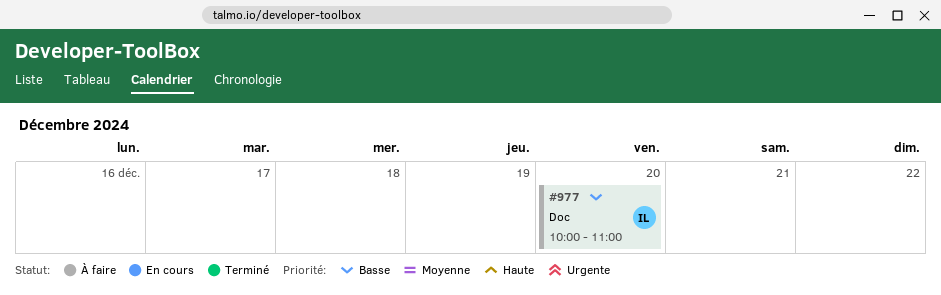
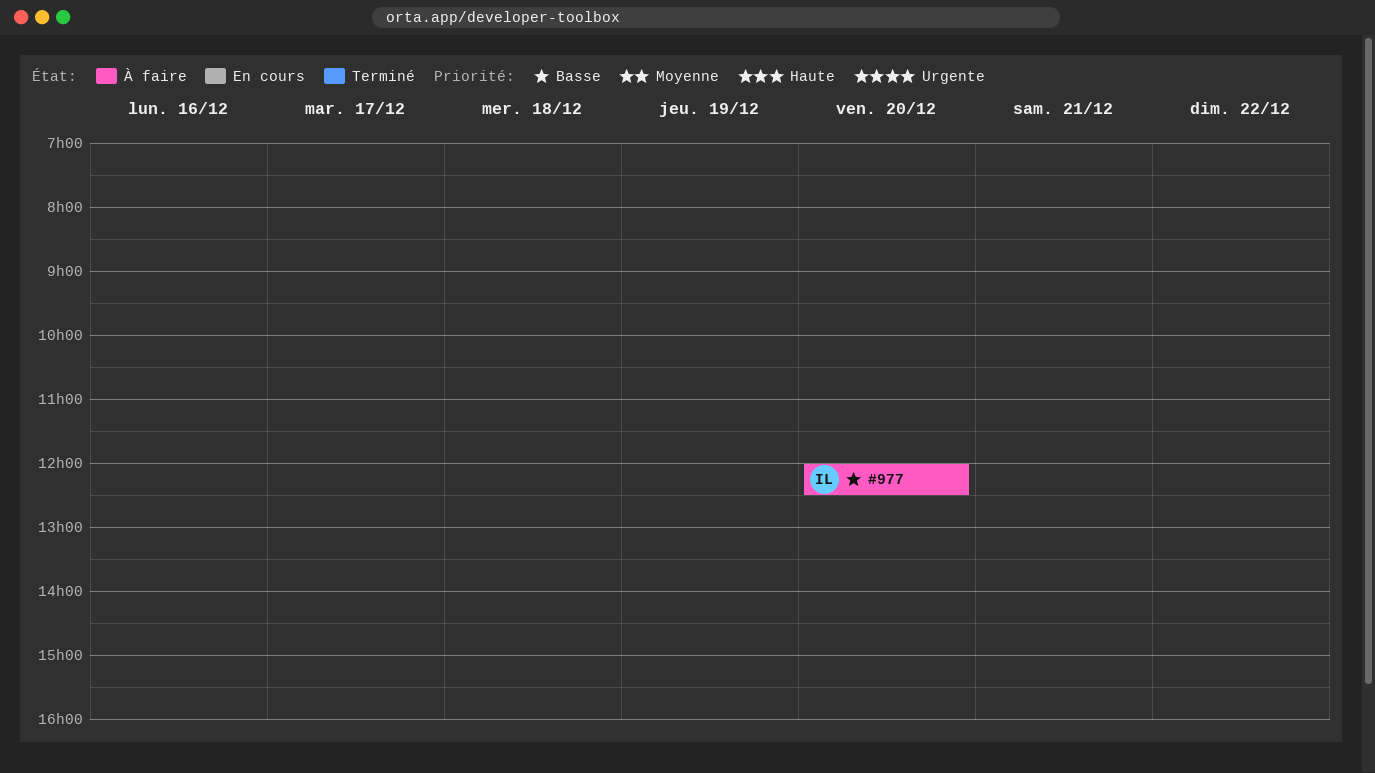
#977, begins: 10:00 -> 12:00
#977, ends: 11:00 -> 12:30

